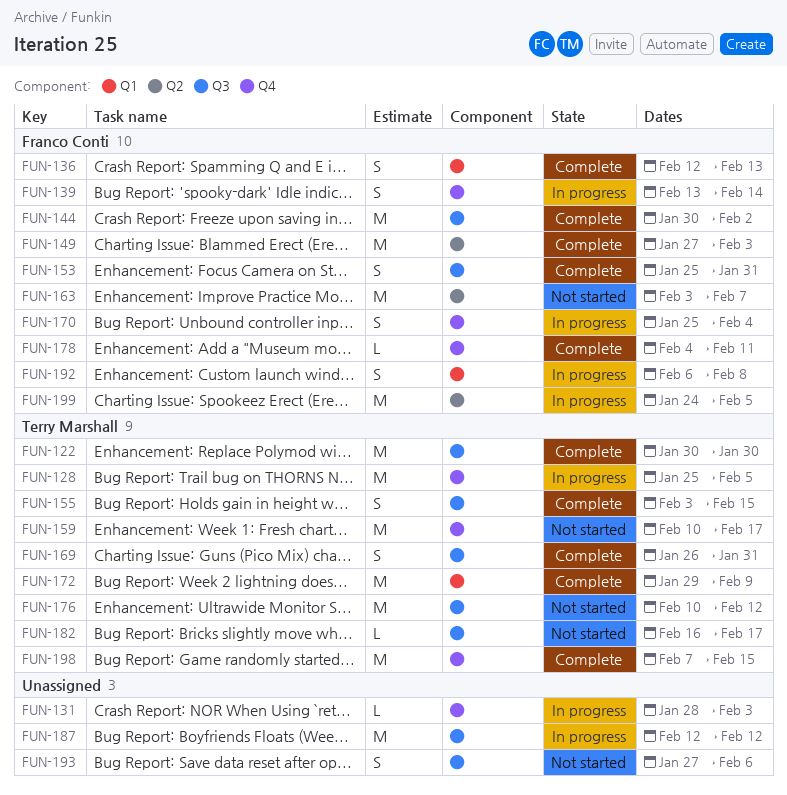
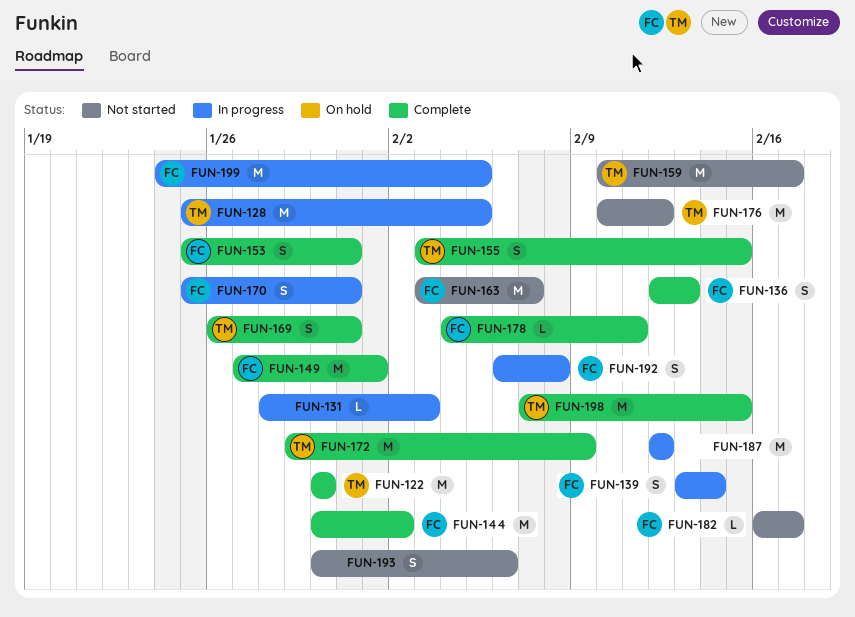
FUN-149, due: Feb 3 -> Feb 1
FUN-170, due: Feb 4 -> Jan 31
FUN-182, owner: Terry Marshall -> Franco Conti
FUN-193, start: Jan 27 -> Jan 30

